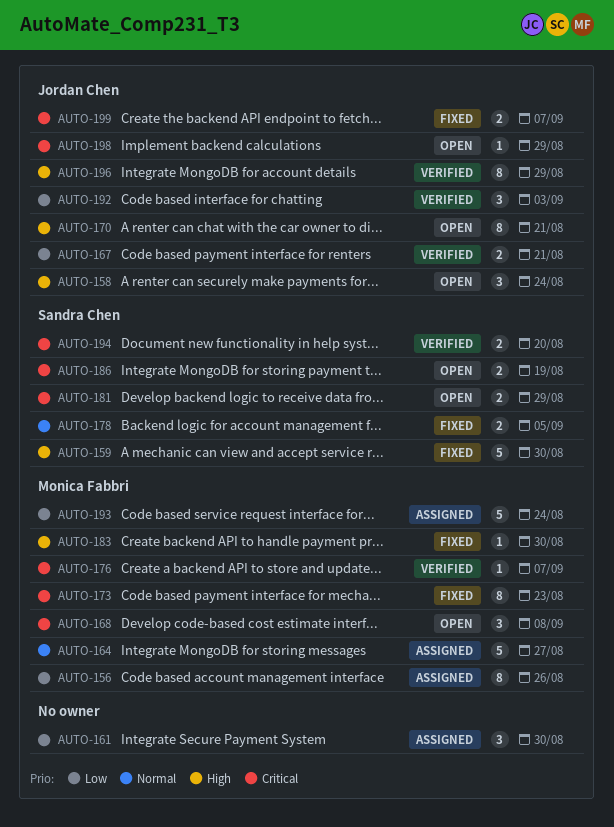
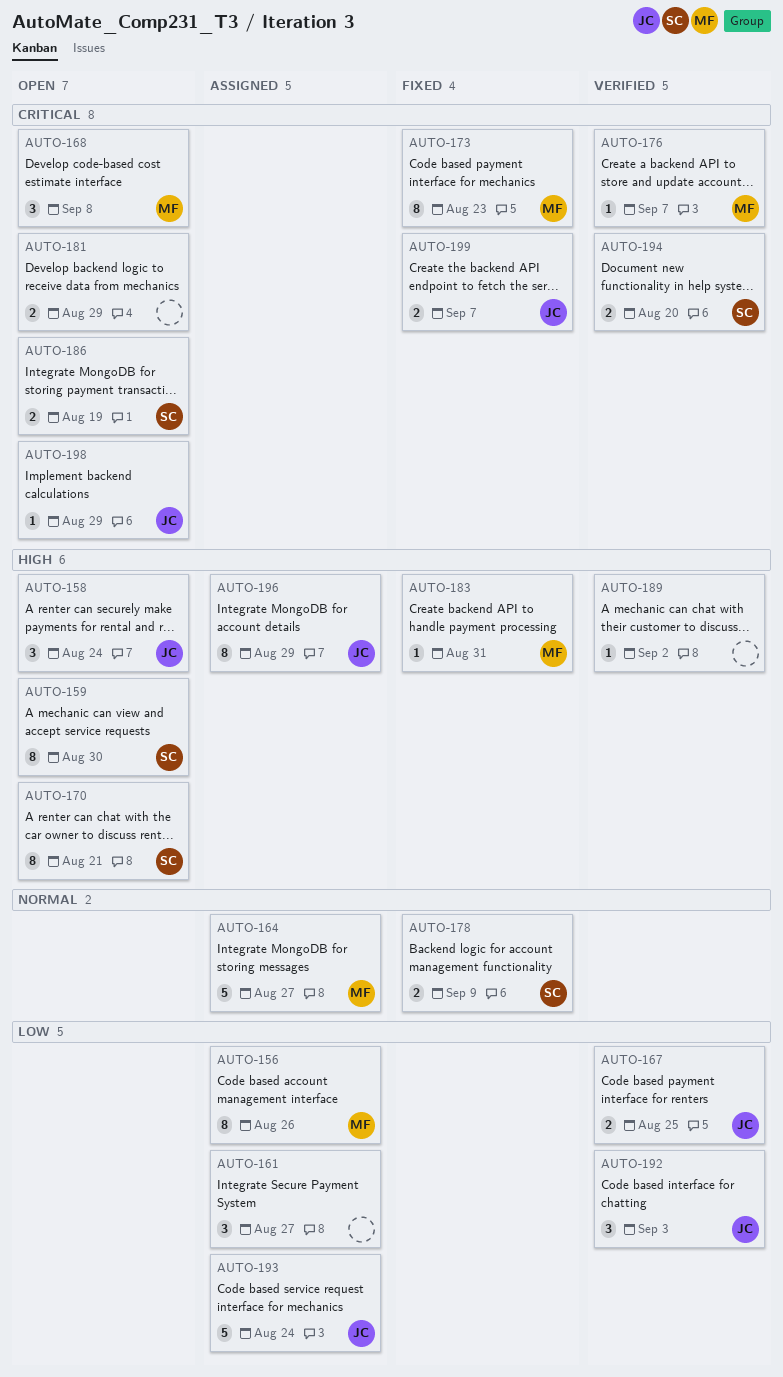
AUTO-159, status: Fixed -> Open
AUTO-159, estimate: 5 -> 8
AUTO-161, due: Aug 30 -> Aug 27
AUTO-167, due: Aug 21 -> Aug 25
AUTO-170, owner: Jordan Chen -> Sandra Chen
AUTO-178, due: Sep 5 -> Sep 9
AUTO-181, owner: Sandra Chen -> none
AUTO-183, due: Aug 30 -> Aug 31
AUTO-189: none -> present
AUTO-193, owner: Monica Fabbri -> Jordan Chen
AUTO-196, status: Verified -> Assigned

